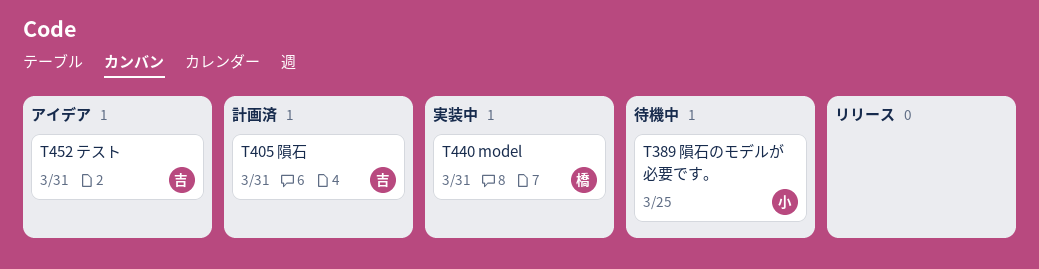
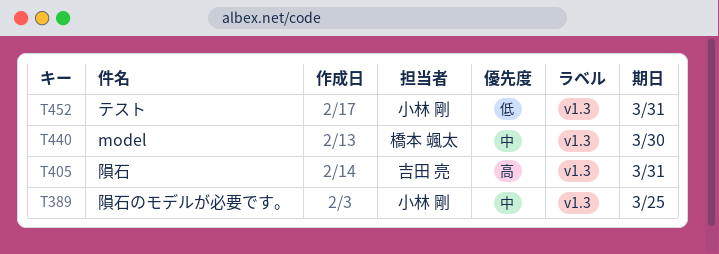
T440, due: Mar 31 -> Mar 30
T452, owner: 吉田 亮 -> 小林 剛

